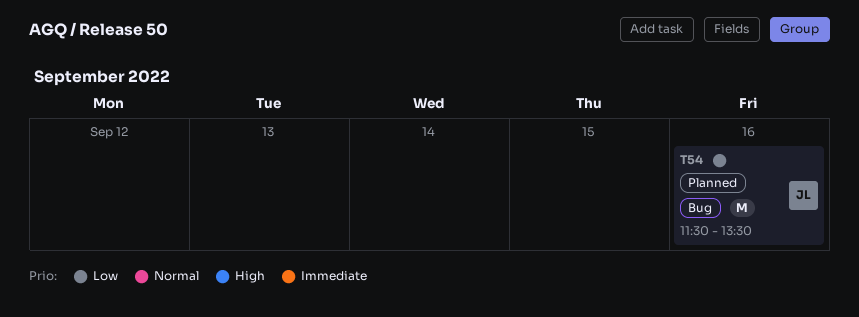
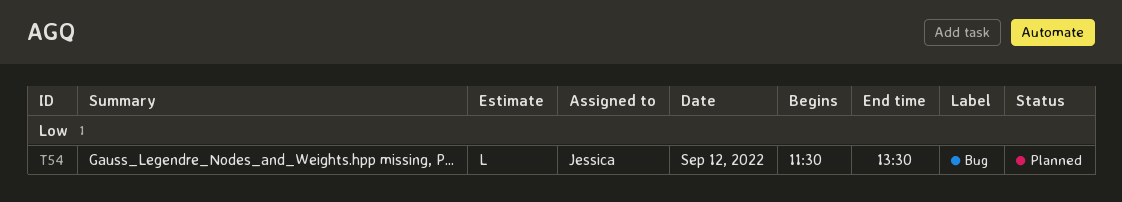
T54, estimate: M -> L
T54, day: Sep 16 -> Sep 12

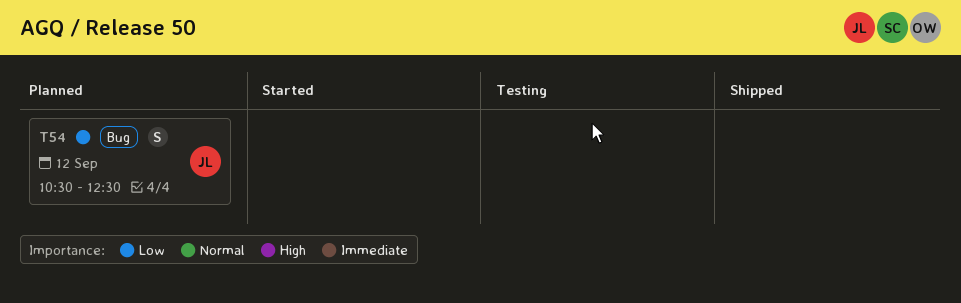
T54, estimate: L -> S
T54, begins: 11:30 -> 10:30
T54, ends: 13:30 -> 12:30

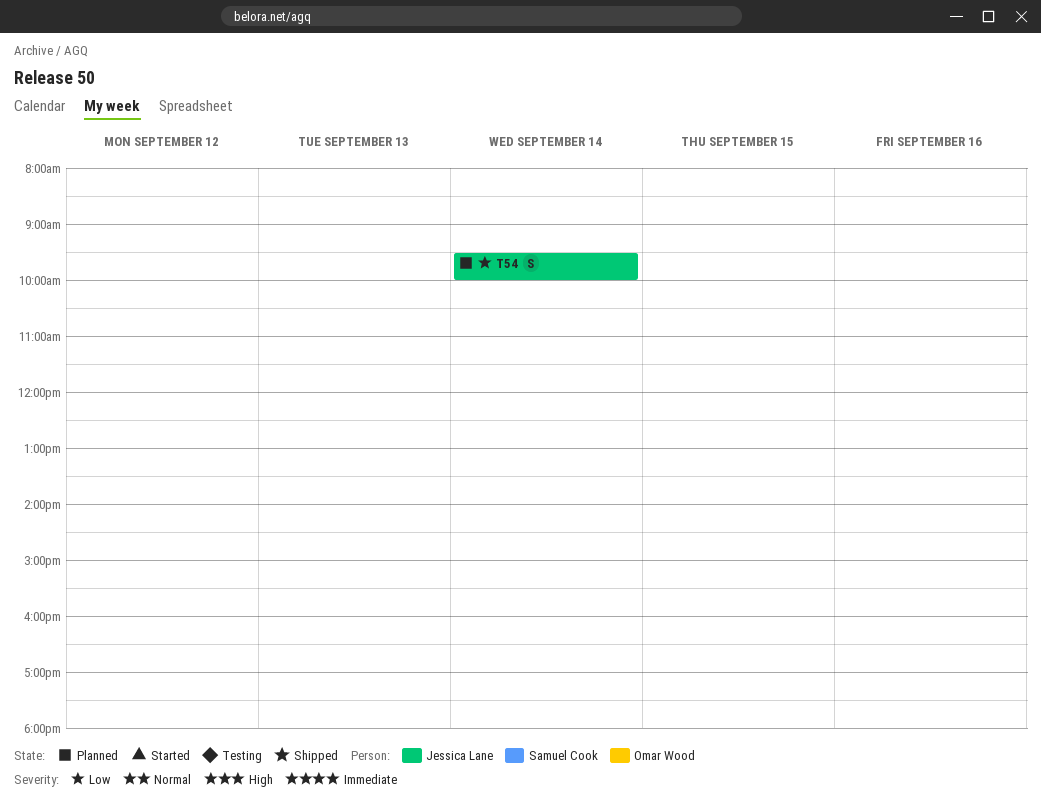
T54, day: Sep 12 -> Sep 14
T54, begins: 10:30 -> 09:30
T54, ends: 12:30 -> 10:00

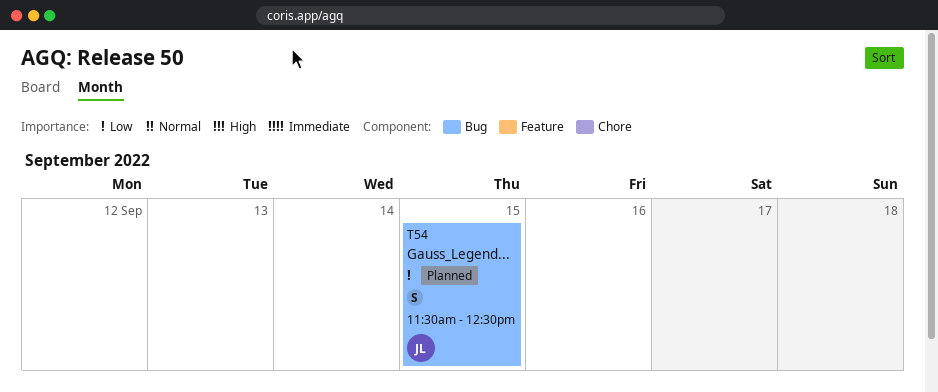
T54, day: Sep 14 -> Sep 15
T54, begins: 09:30 -> 11:30
T54, ends: 10:00 -> 12:30

